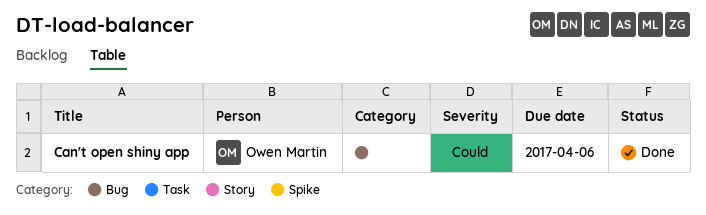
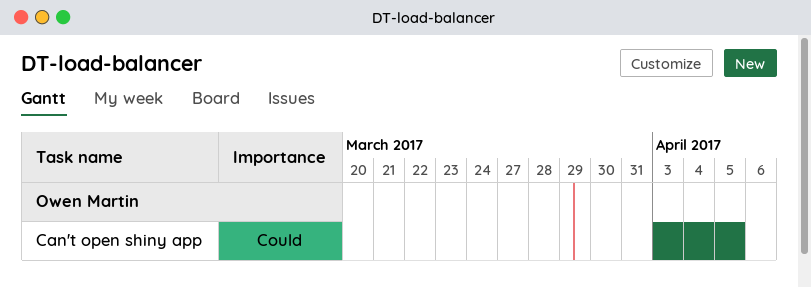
Can't open shiny app, due: Apr 6 -> Apr 5

